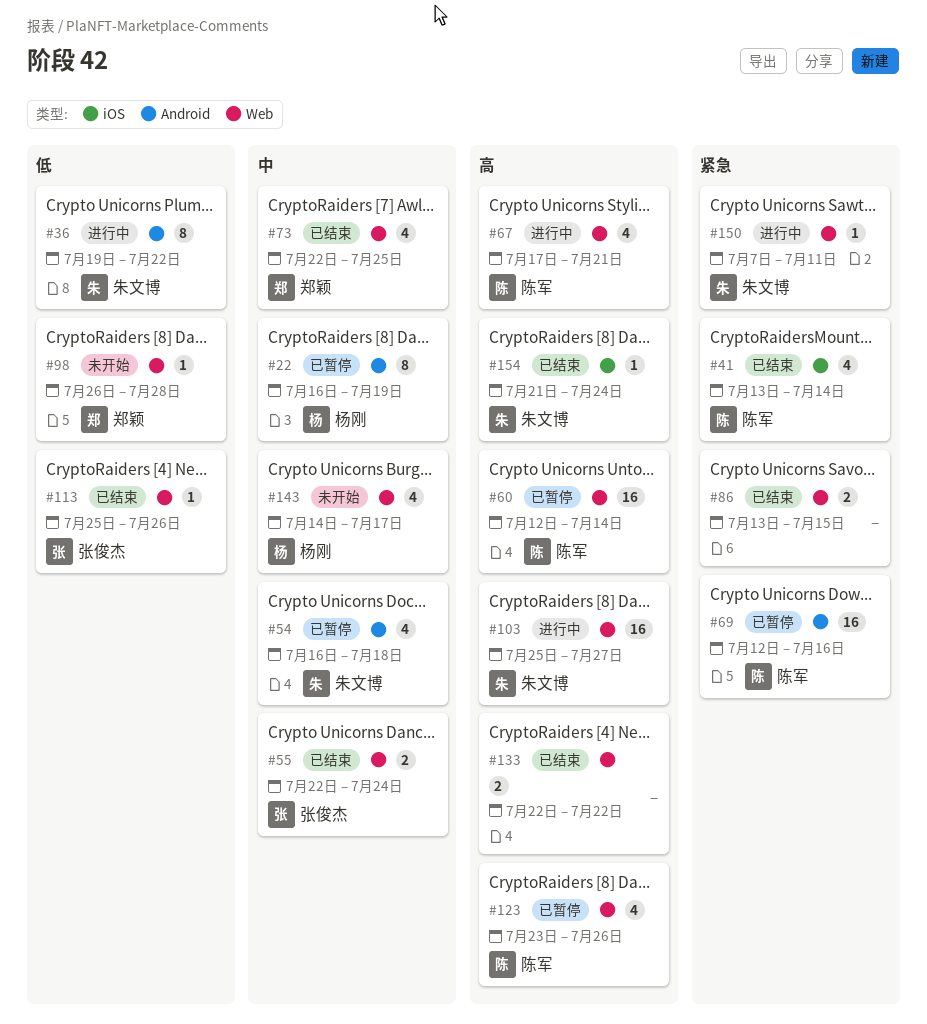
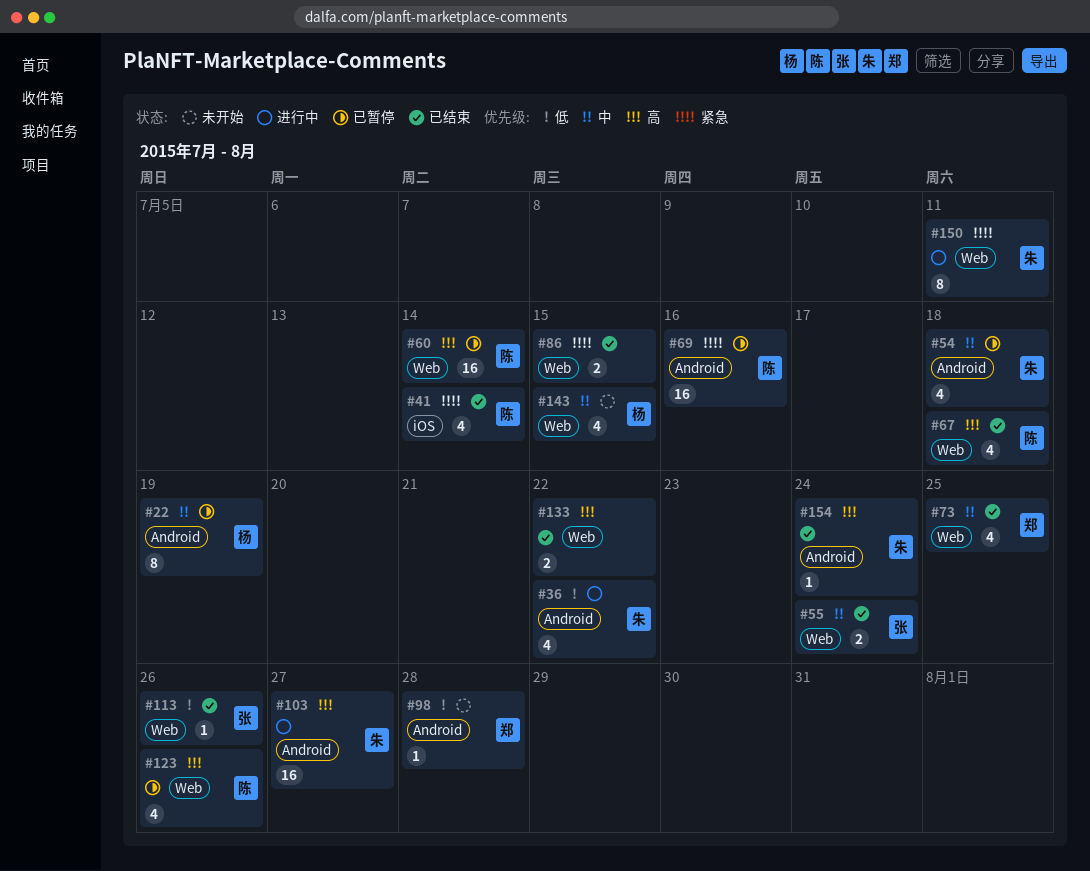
#36, estimate: 8 -> 4
#67, status: 进行中 -> 已结束
#67, due: Jul 21 -> Jul 18
#98, label: Web -> Android
#103, label: Web -> Android
#143, due: Jul 17 -> Jul 15
#150, estimate: 1 -> 8
#154, label: iOS -> Android

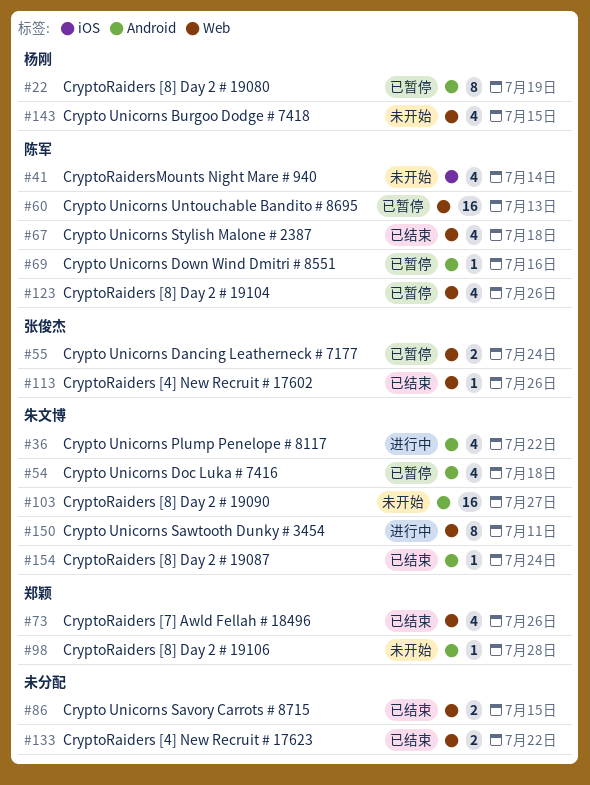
#41, status: 已结束 -> 未开始
#55, status: 已结束 -> 已暂停
#60, due: Jul 14 -> Jul 13
#69, estimate: 16 -> 1
#73, due: Jul 25 -> Jul 26
#103, status: 进行中 -> 未开始

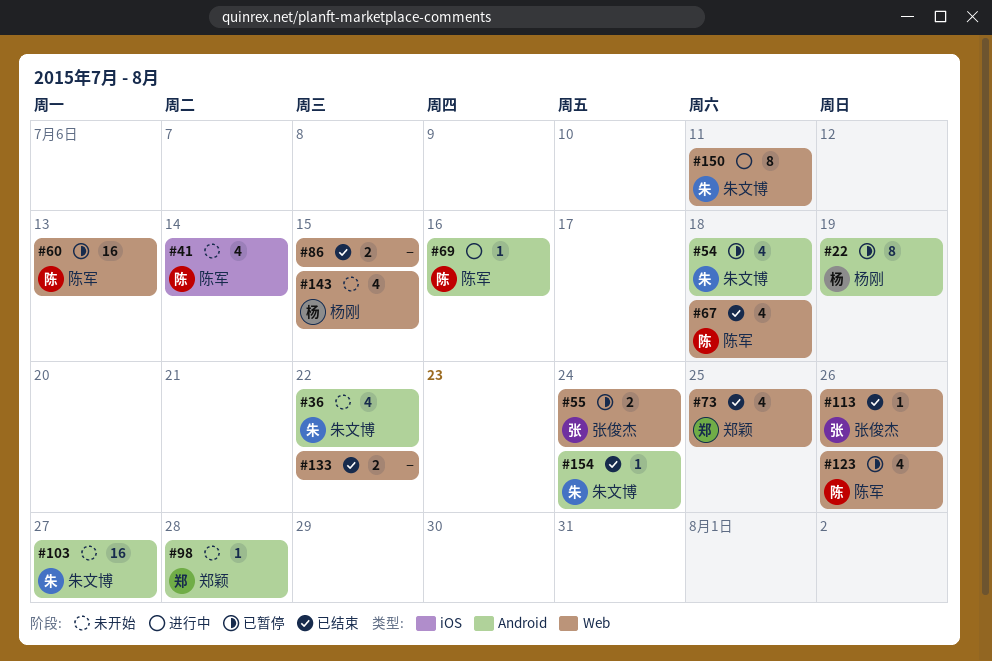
#36, status: 进行中 -> 未开始
#69, status: 已暂停 -> 进行中
#73, due: Jul 26 -> Jul 25

